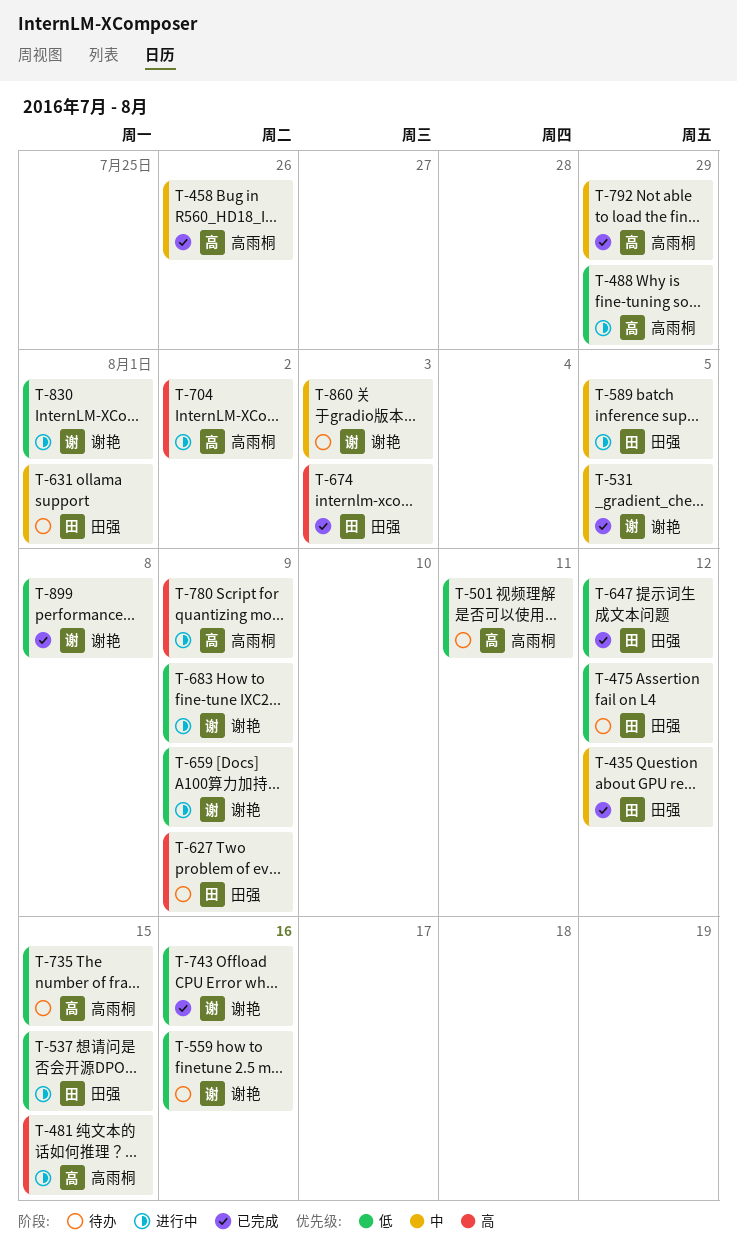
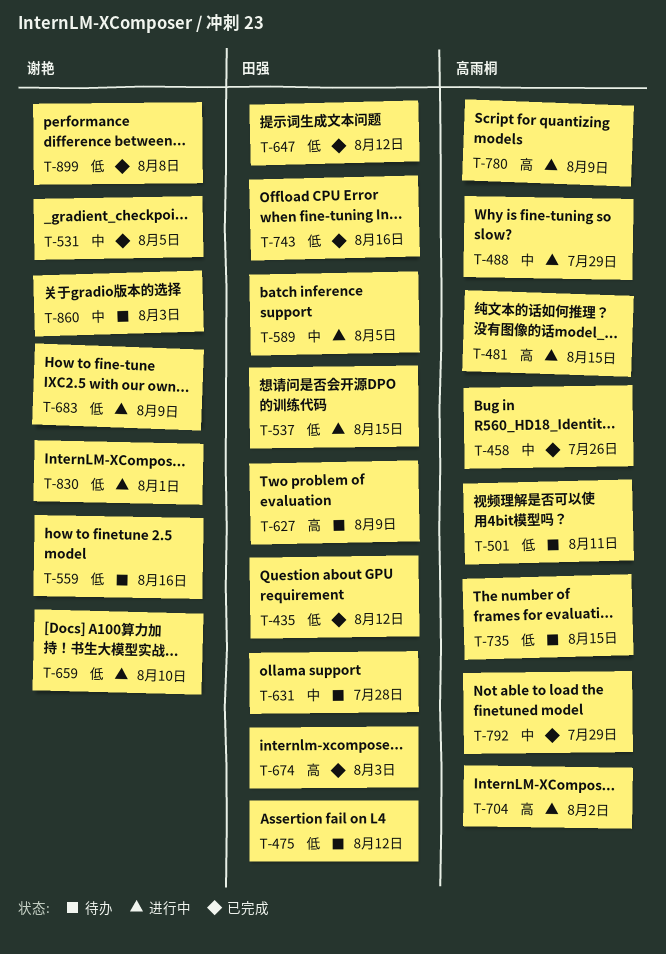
T-435, priority: 中 -> 低
T-488, priority: 低 -> 中
T-631, due: Aug 1 -> Jul 28
T-659, due: Aug 9 -> Aug 10
T-743, owner: 谢艳 -> 田强

